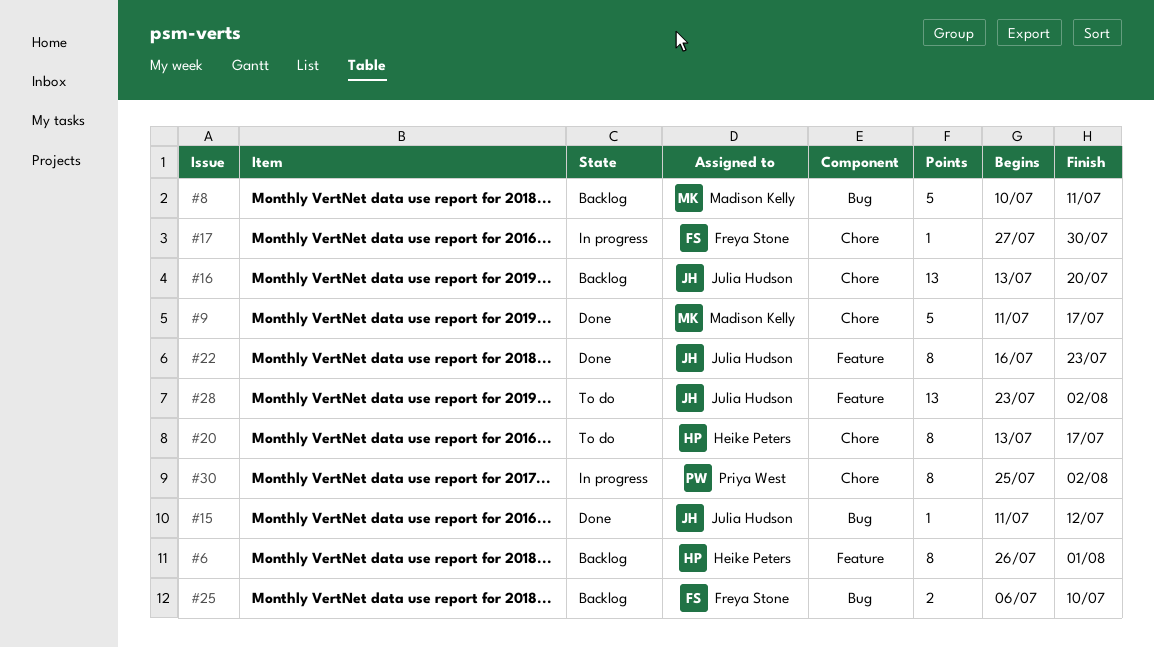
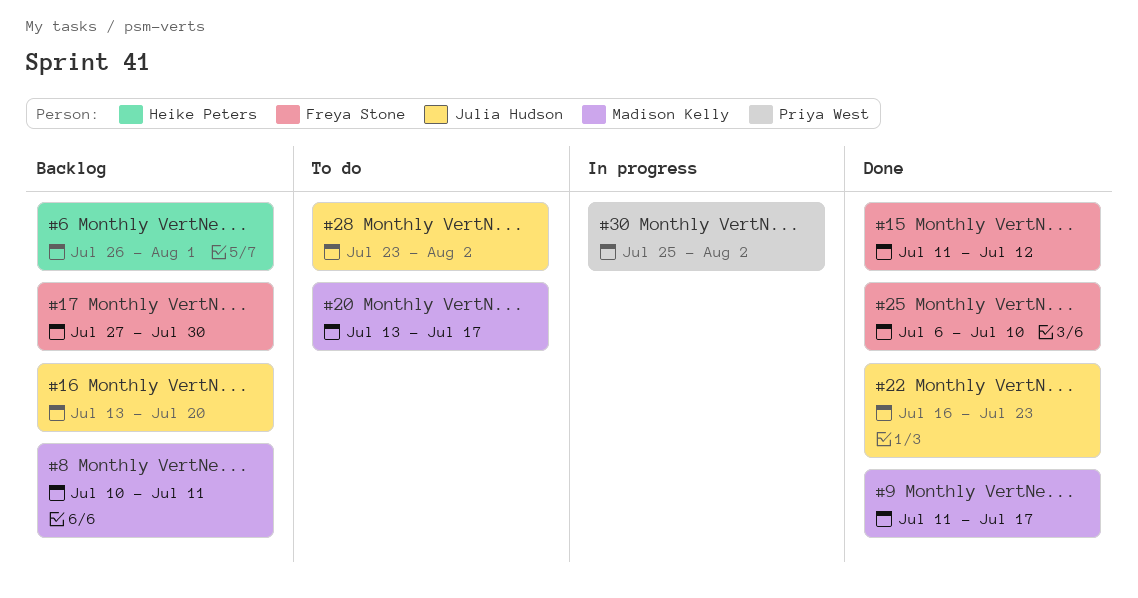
#15, owner: Julia Hudson -> Freya Stone
#17, status: In progress -> Backlog
#20, owner: Heike Peters -> Madison Kelly
#25, status: Backlog -> Done

